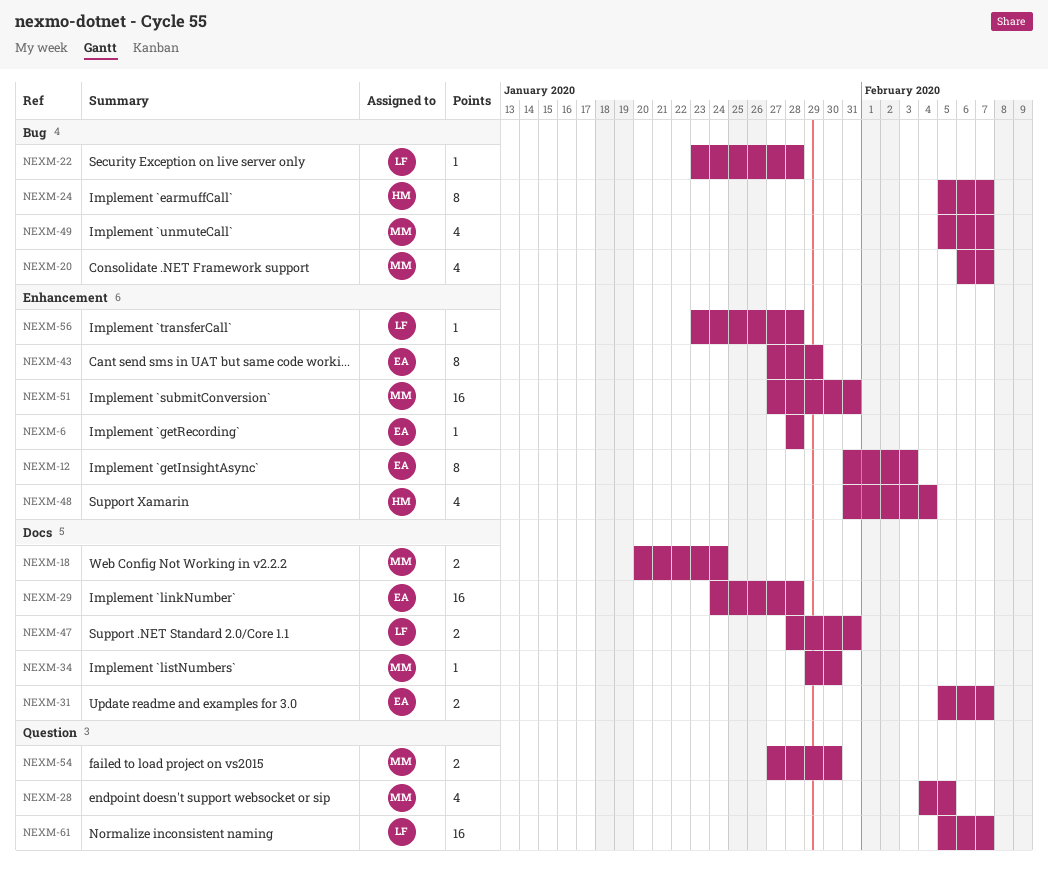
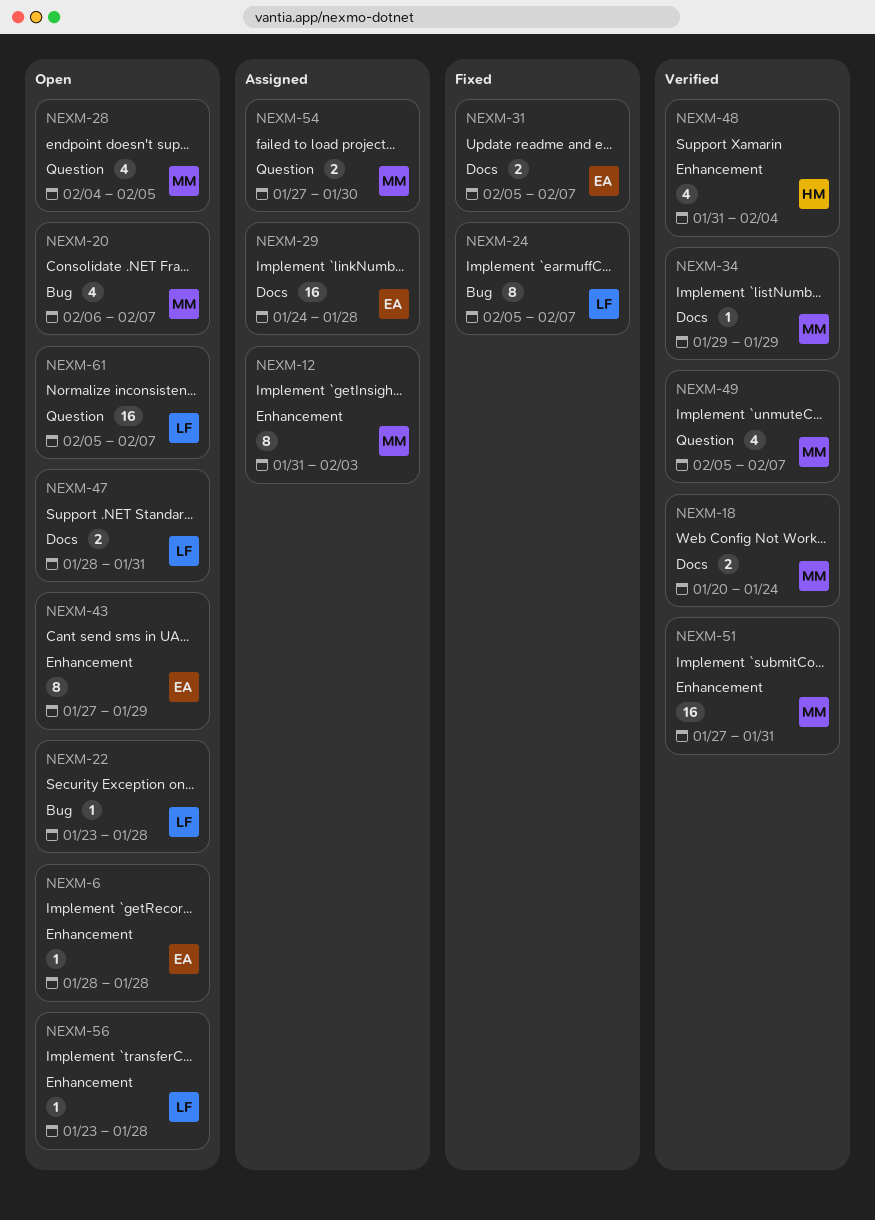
NEXM-12, owner: EA -> MM
NEXM-24, owner: HM -> LF
NEXM-34, due: Jan 30 -> Jan 29
NEXM-49, label: Bug -> Question

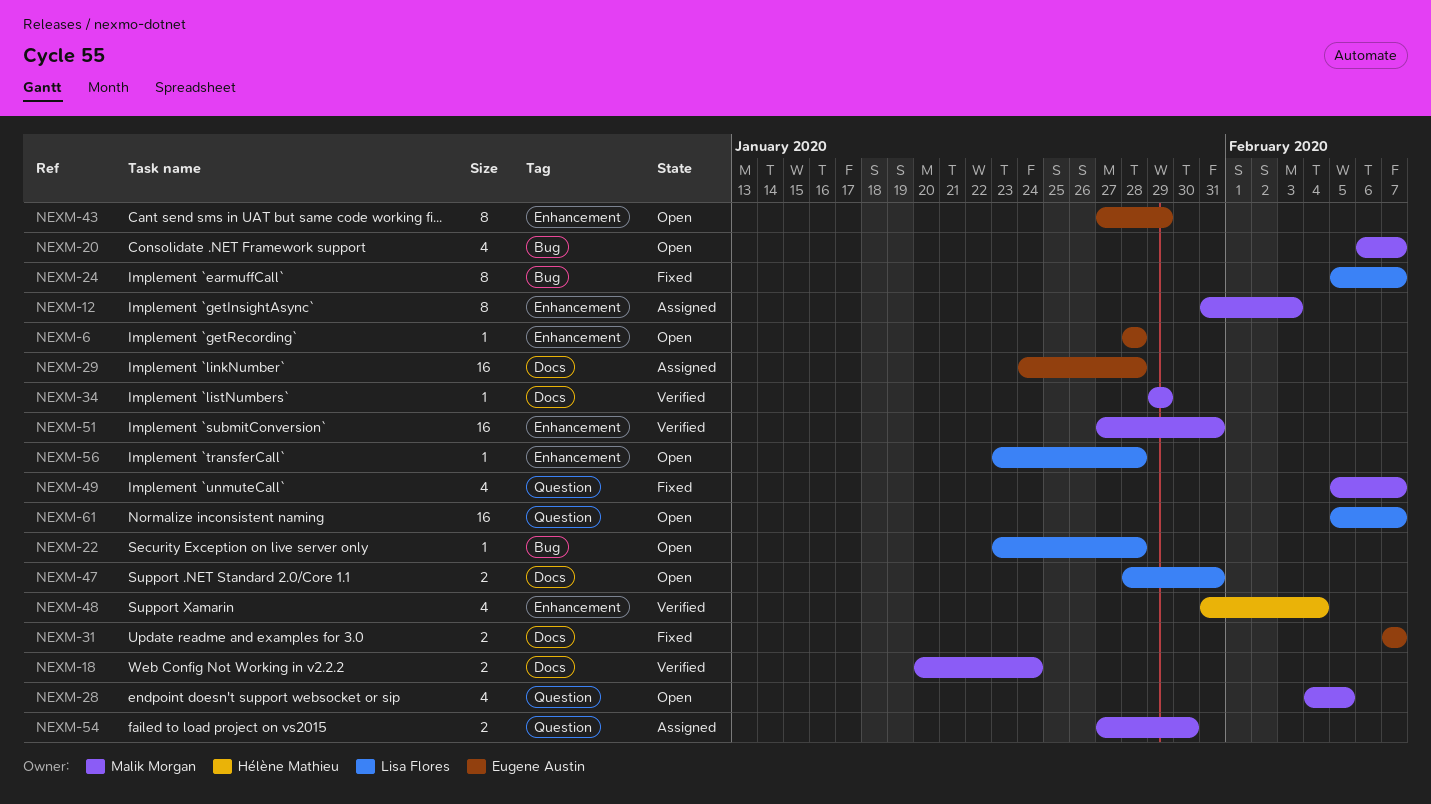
NEXM-31, start: Feb 5 -> Feb 7
NEXM-49, status: Verified -> Fixed

